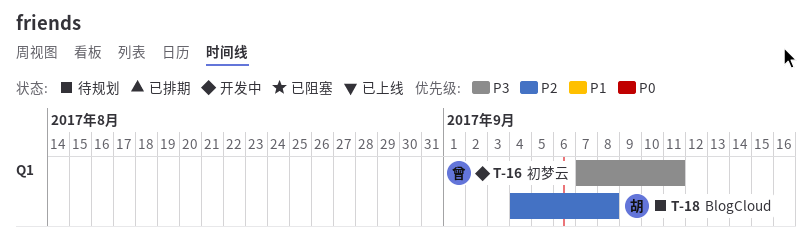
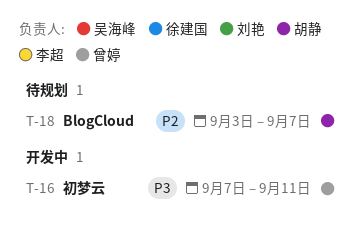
T-18, start: Sep 4 -> Sep 3
T-18, due: Sep 8 -> Sep 7

